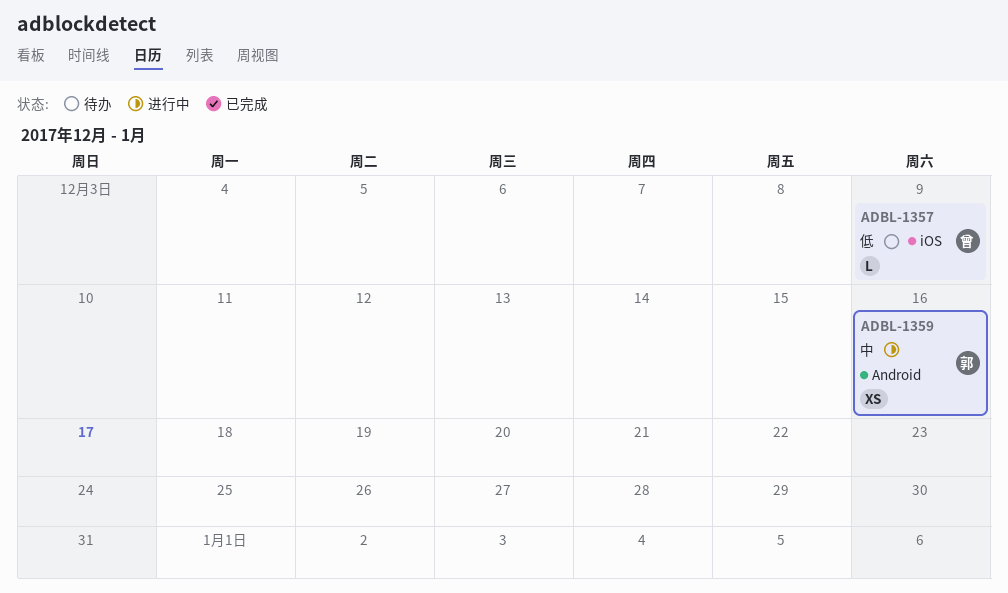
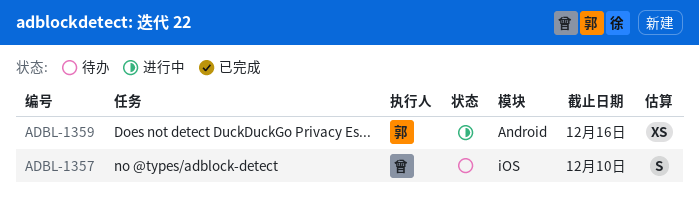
ADBL-1357, estimate: L -> S
ADBL-1357, due: Dec 9 -> Dec 10

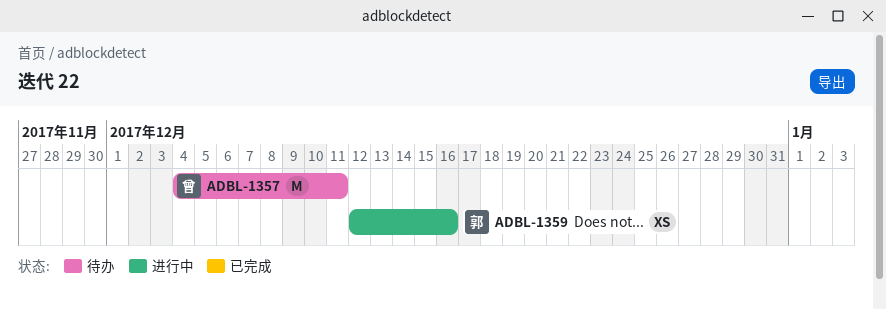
ADBL-1357, estimate: S -> M
ADBL-1357, due: Dec 10 -> Dec 11

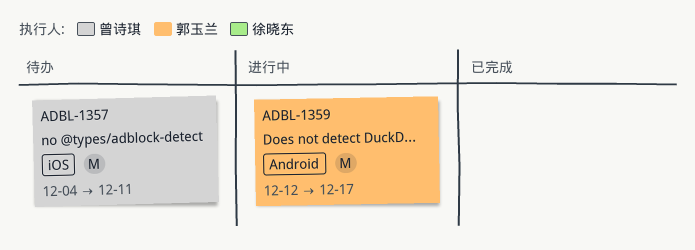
ADBL-1359, estimate: XS -> M
ADBL-1359, due: Dec 16 -> Dec 17

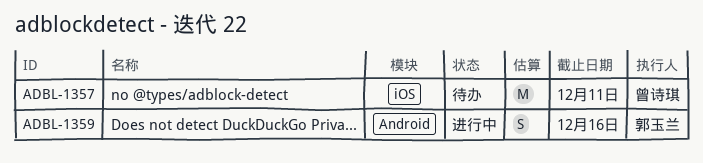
ADBL-1359, estimate: M -> S
ADBL-1359, due: Dec 17 -> Dec 16

